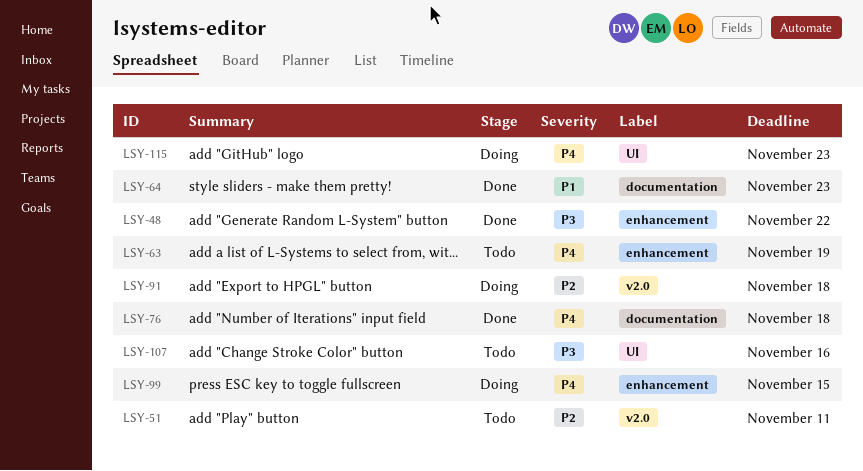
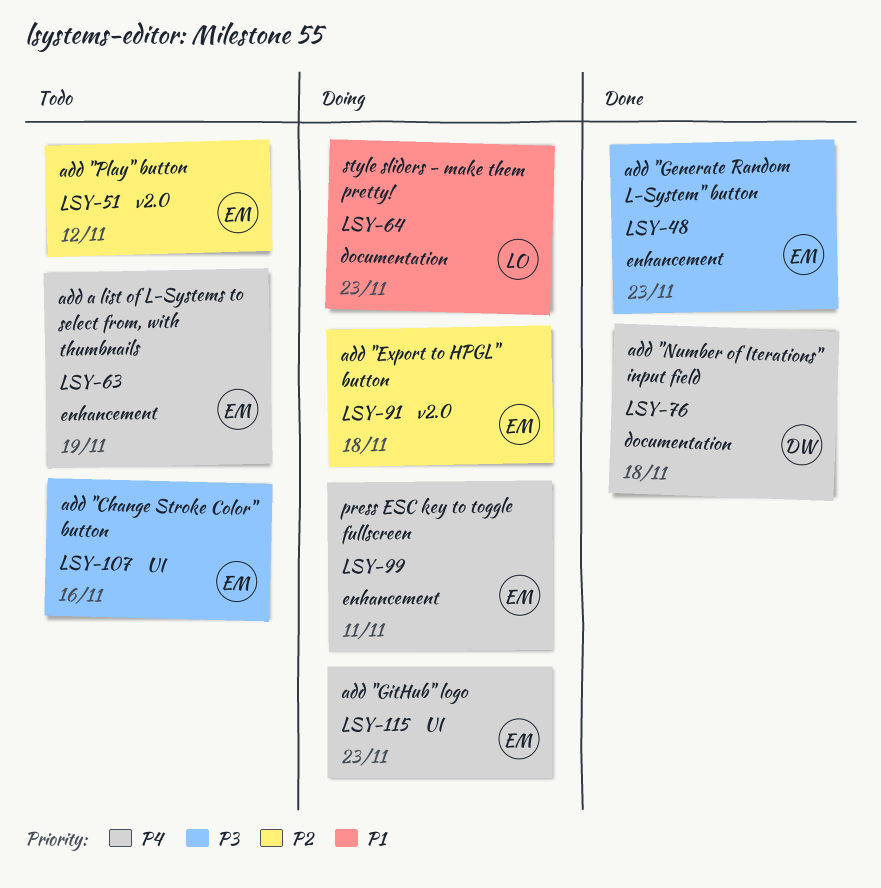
LSY-48, due: Nov 22 -> Nov 23
LSY-51, due: Nov 11 -> Nov 12
LSY-64, status: Done -> Doing
LSY-99, due: Nov 15 -> Nov 11

